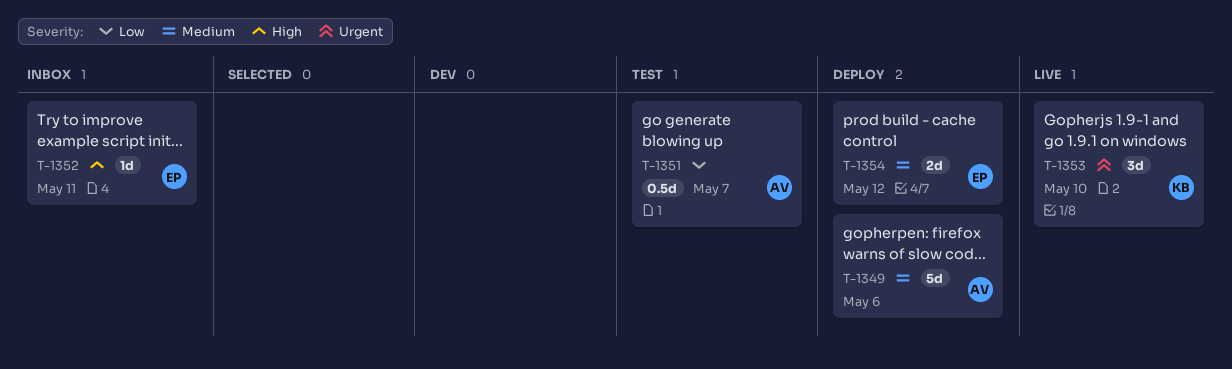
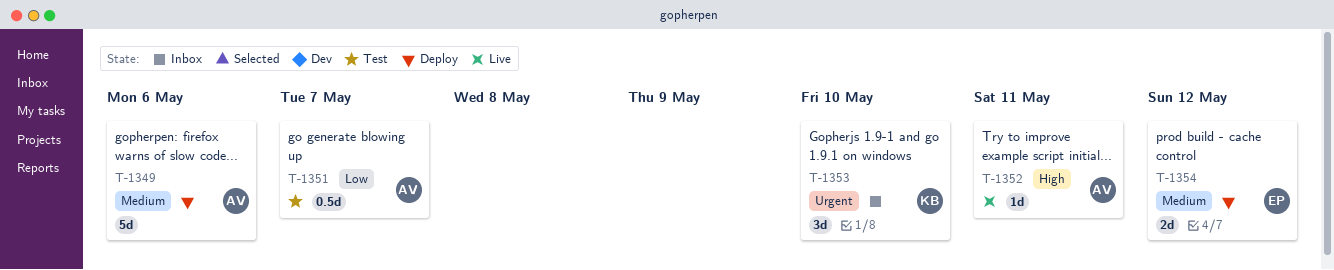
T-1352, status: Inbox -> Live
T-1352, owner: EP -> AV
T-1353, status: Live -> Inbox

